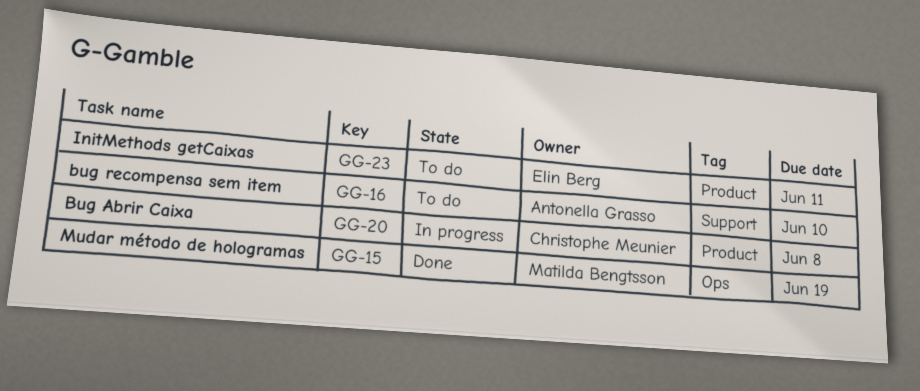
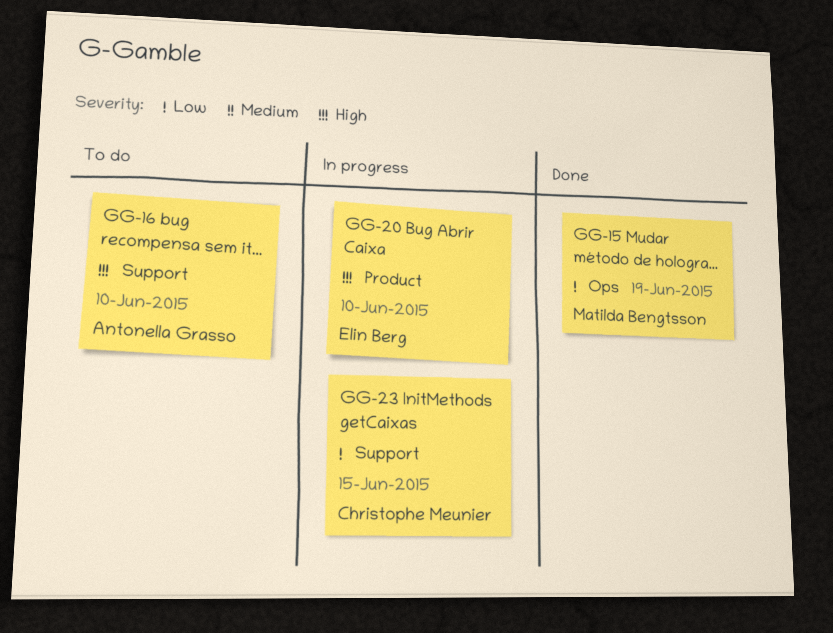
GG-20, owner: Christophe Meunier -> Elin Berg
GG-20, due: Jun 8 -> Jun 10
GG-23, status: To do -> In progress
GG-23, owner: Elin Berg -> Christophe Meunier
GG-23, label: Product -> Support
GG-23, due: Jun 11 -> Jun 15

